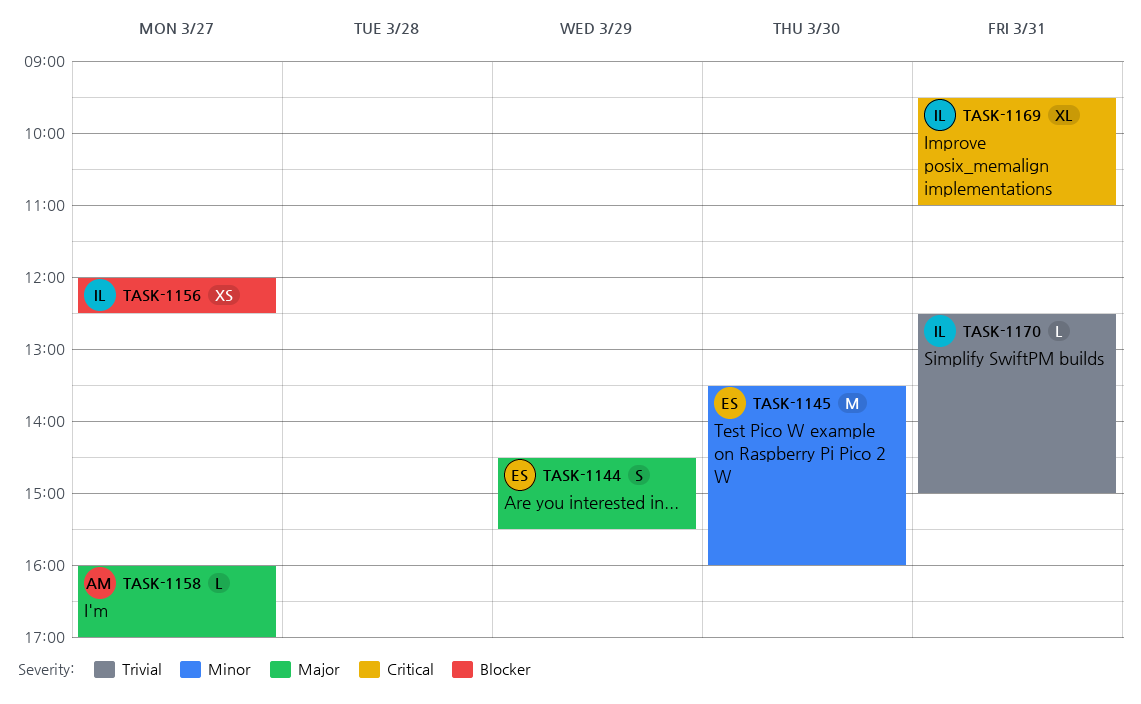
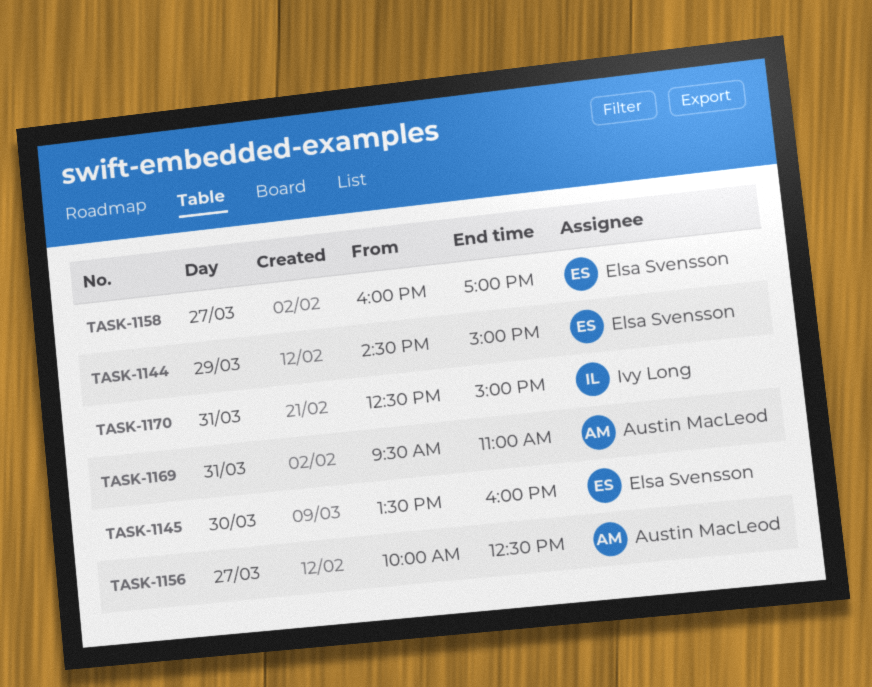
TASK-1144, ends: 15:30 -> 15:00
TASK-1156, owner: Ivy Long -> Austin MacLeod
TASK-1156, begins: 12:00 -> 10:00
TASK-1158, owner: Austin MacLeod -> Elsa Svensson
TASK-1169, owner: Ivy Long -> Austin MacLeod

